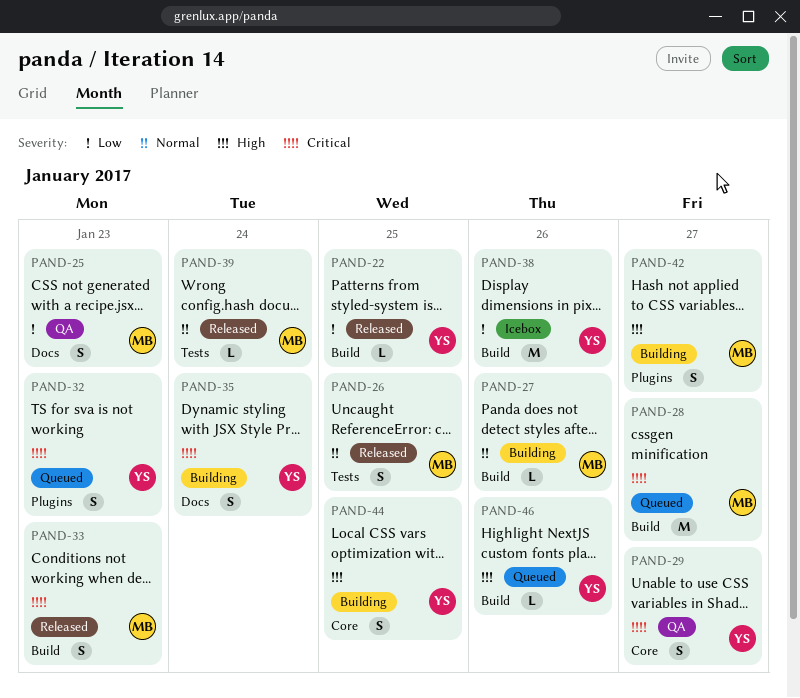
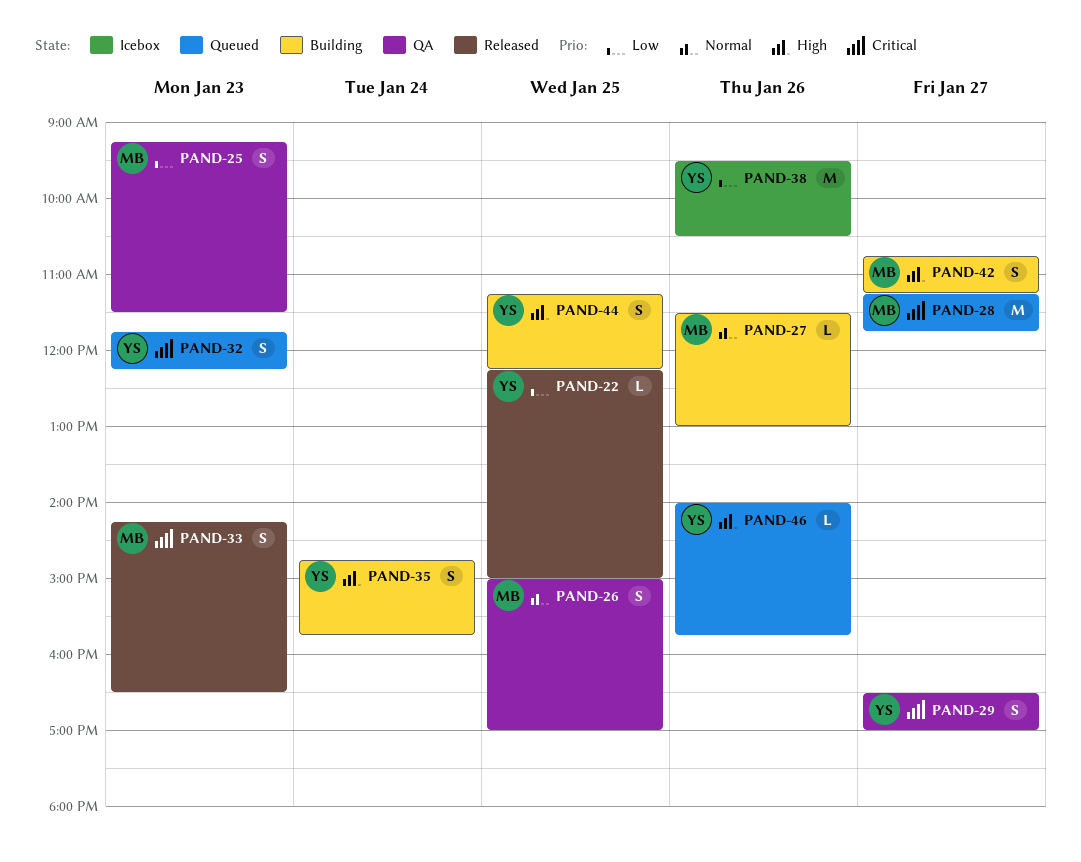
PAND-26, status: Released -> QA
PAND-35, priority: Critical -> High
PAND-39: present -> none

